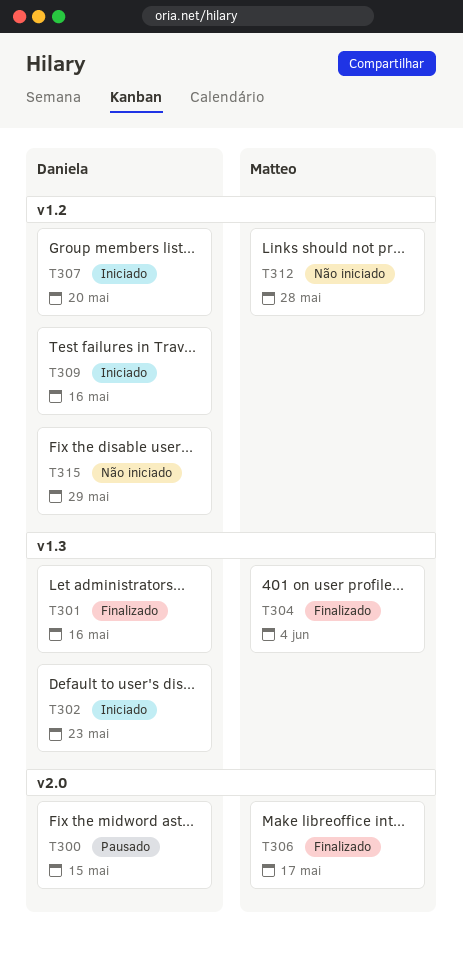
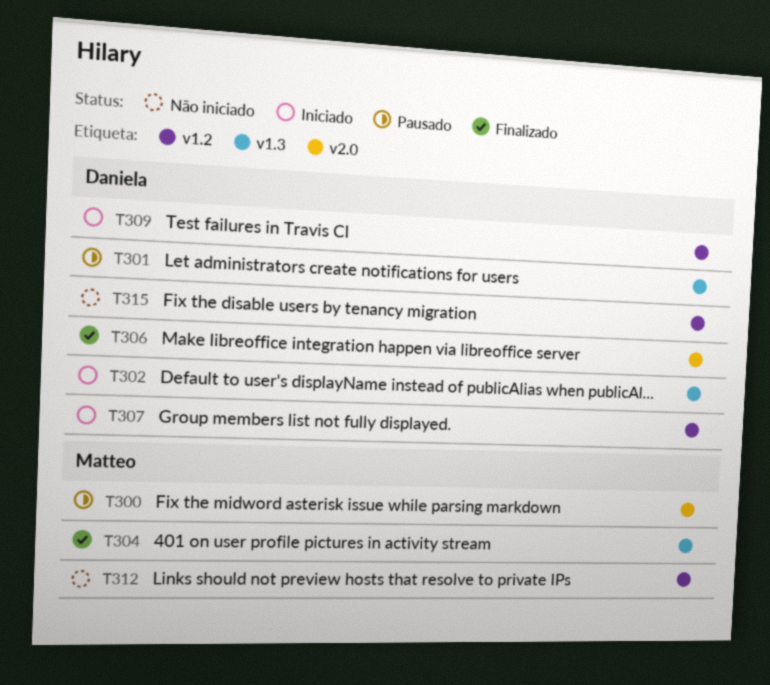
T300, owner: Daniela -> Matteo
T301, status: Finalizado -> Pausado
T306, owner: Matteo -> Daniela

